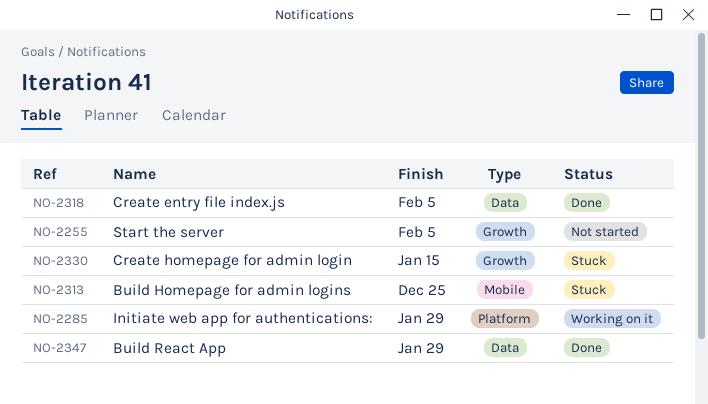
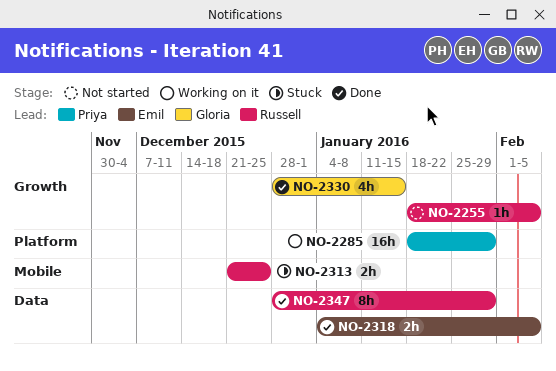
NO-2330, status: Stuck -> Done

